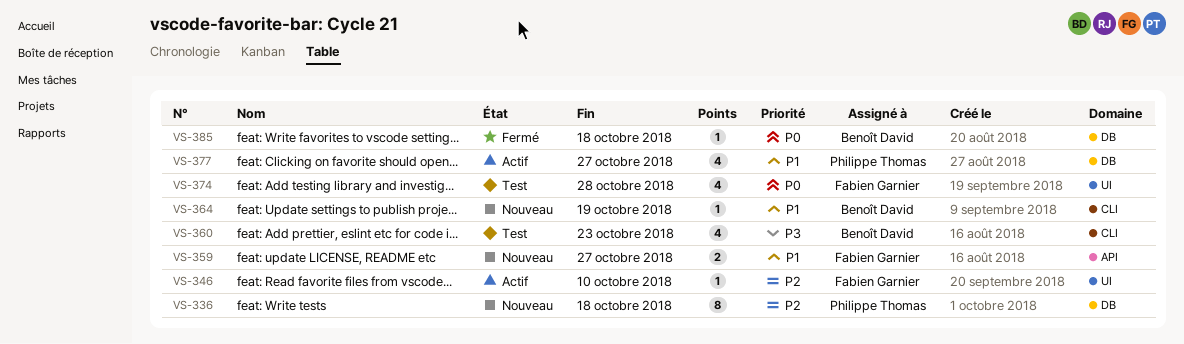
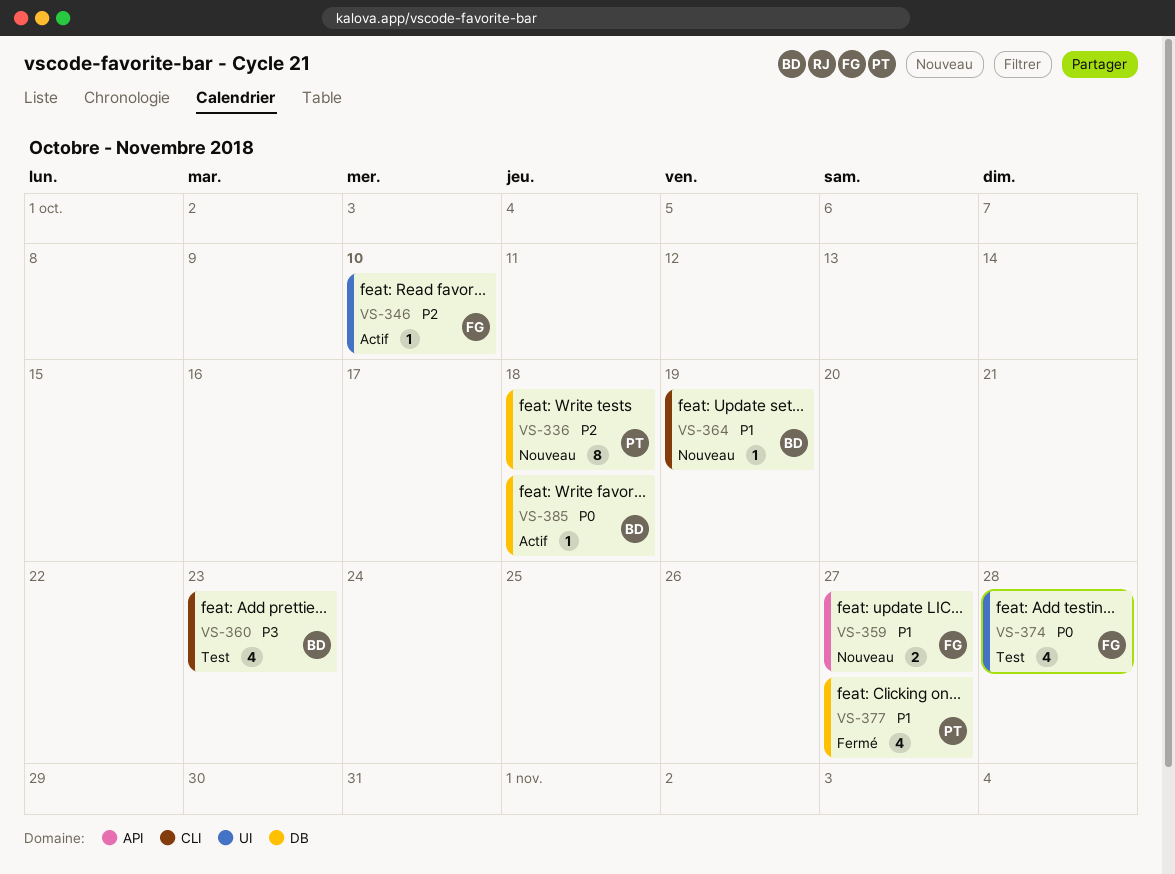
VS-377, status: Actif -> Fermé
VS-385, status: Fermé -> Actif

